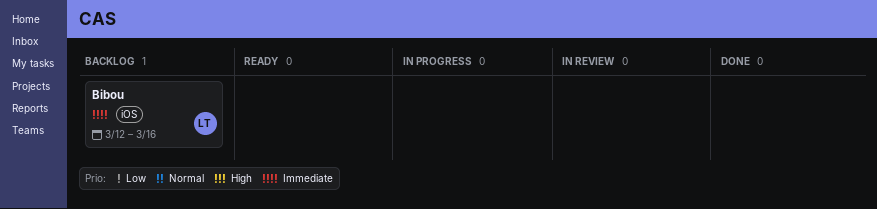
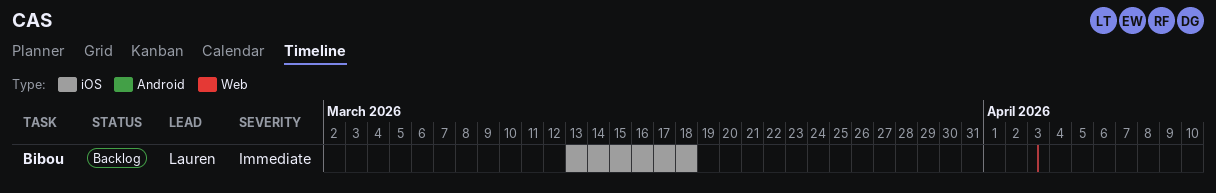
Bibou, start: Mar 12 -> Mar 13
Bibou, due: Mar 16 -> Mar 18

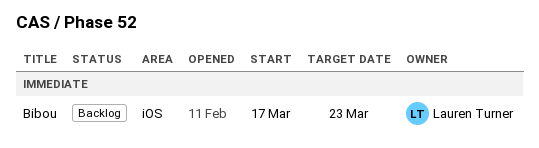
Bibou, start: Mar 13 -> Mar 17
Bibou, due: Mar 18 -> Mar 23

